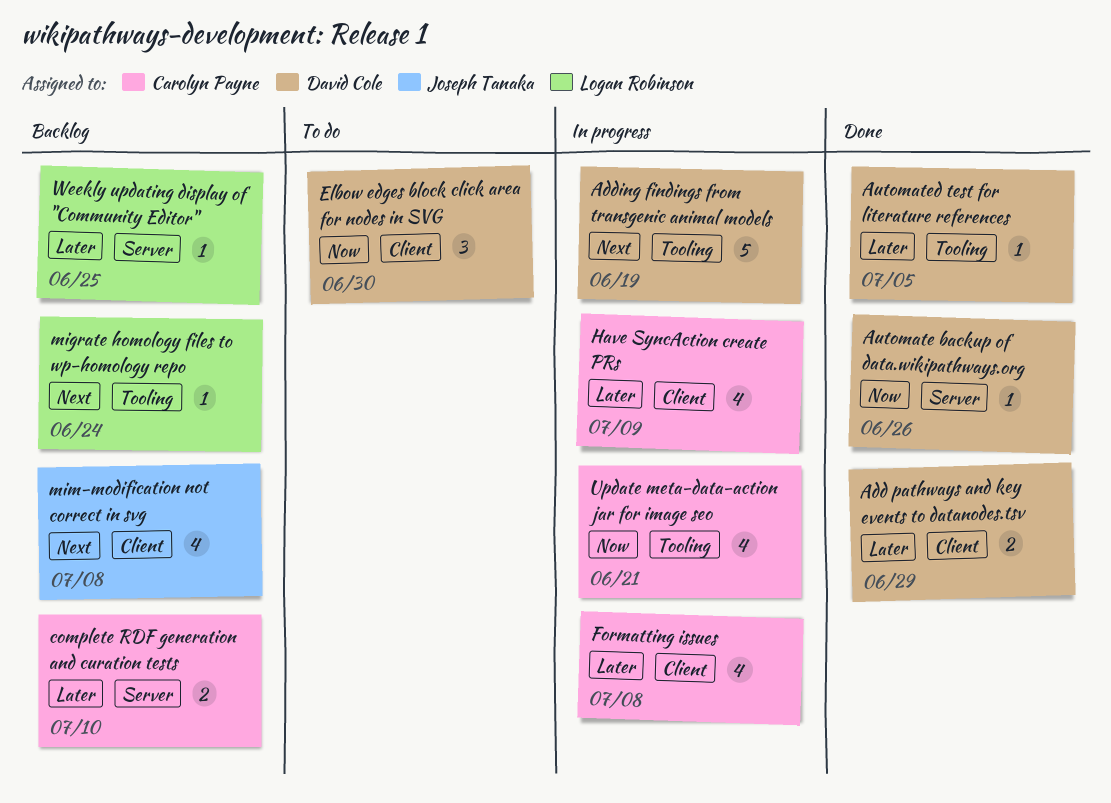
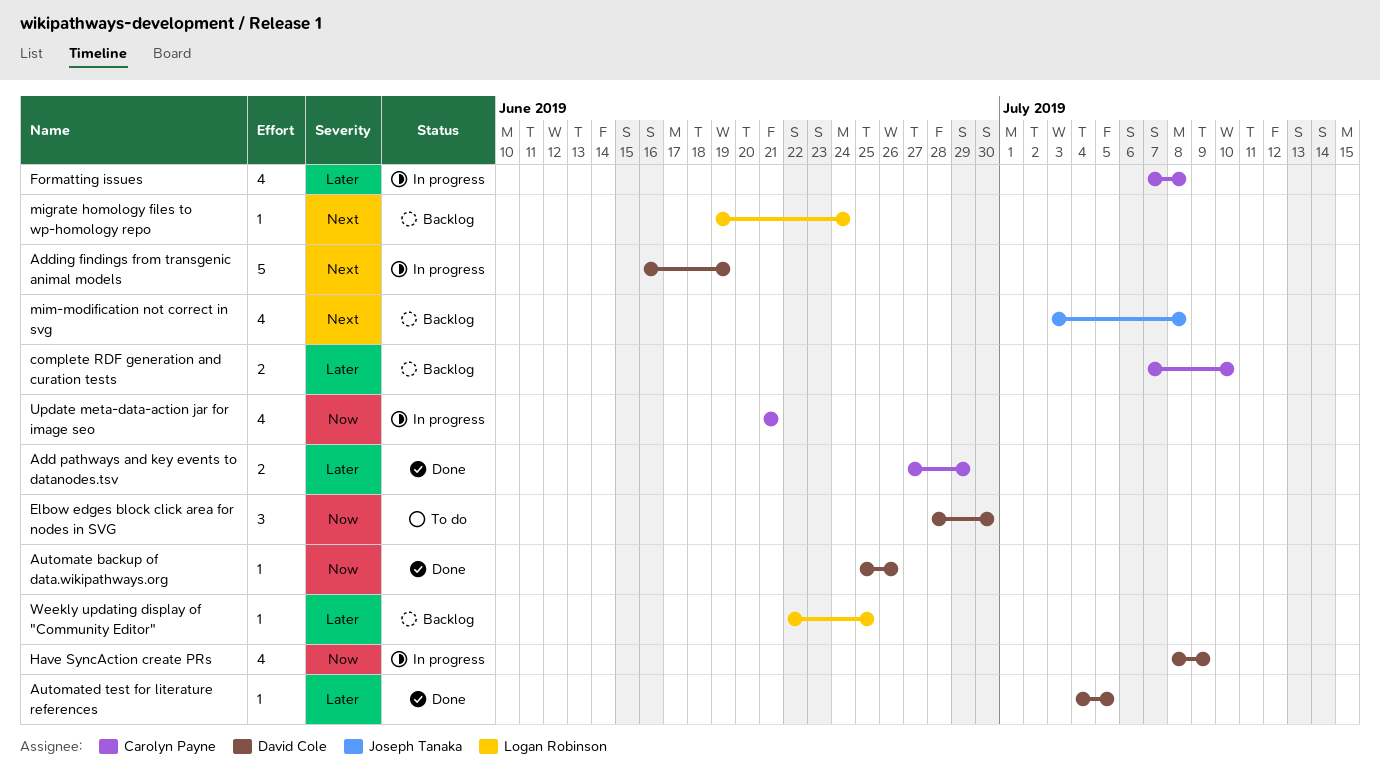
Add pathways and key events to datanodes.tsv, owner: David Cole -> Carolyn Payne
Have SyncAction create PRs, owner: Carolyn Payne -> David Cole
Have SyncAction create PRs, priority: Later -> Now

